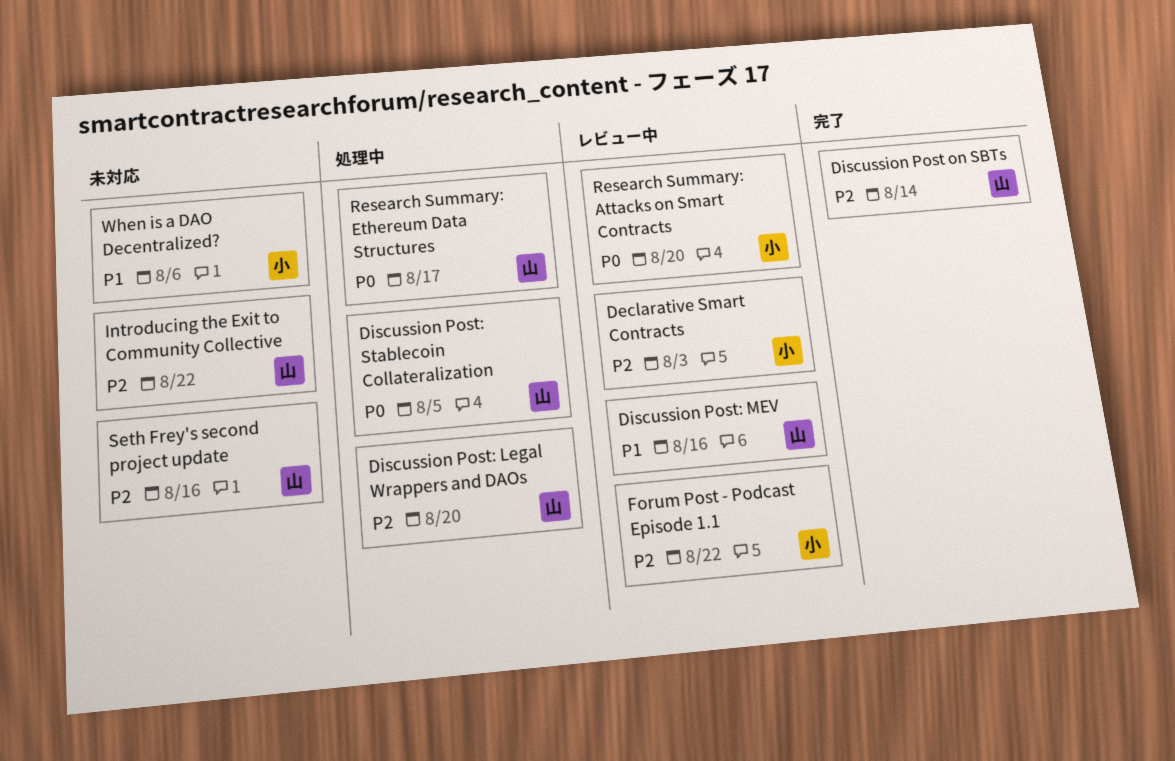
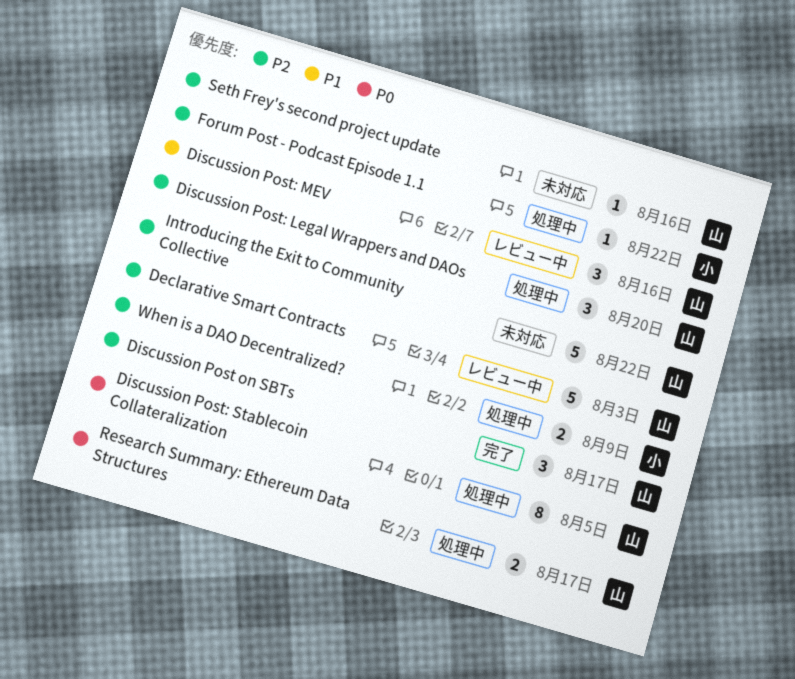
Declarative Smart Contracts, owner: 小 -> 山
Discussion Post on SBTs, due: Aug 14 -> Aug 17
Forum Post - Podcast Episode 1.1, status: レビュー中 -> 処理中
Research Summary: Attacks on Smart Contracts: present -> none
When is a DAO Decentralized?, status: 未対応 -> 処理中
When is a DAO Decentralized?, priority: P1 -> P2
When is a DAO Decentralized?, due: Aug 6 -> Aug 9

